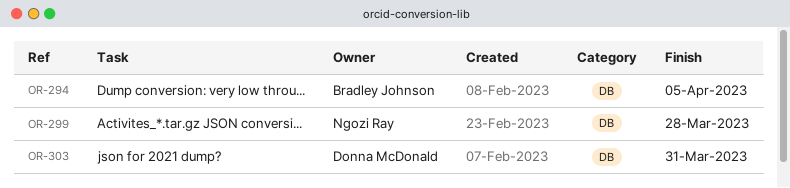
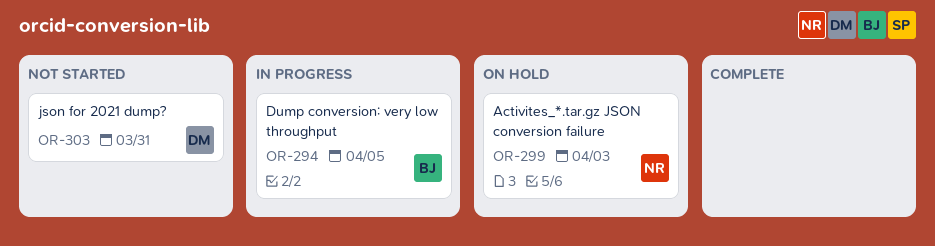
OR-299, due: Mar 28 -> Apr 3

